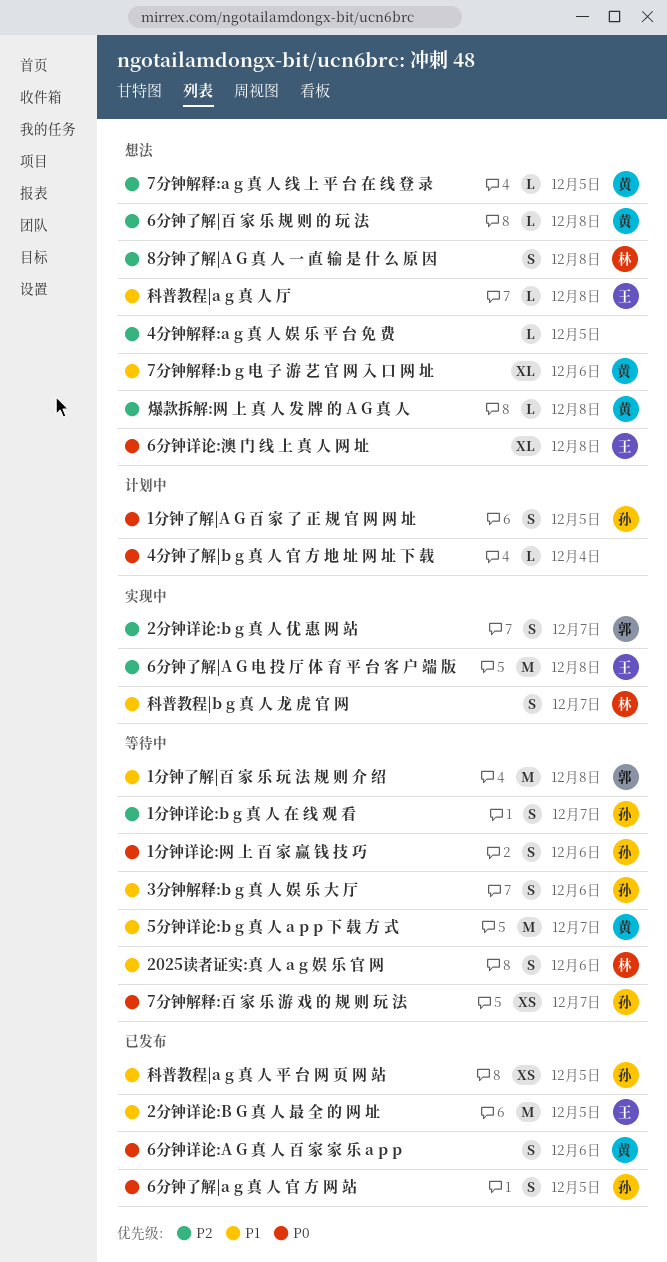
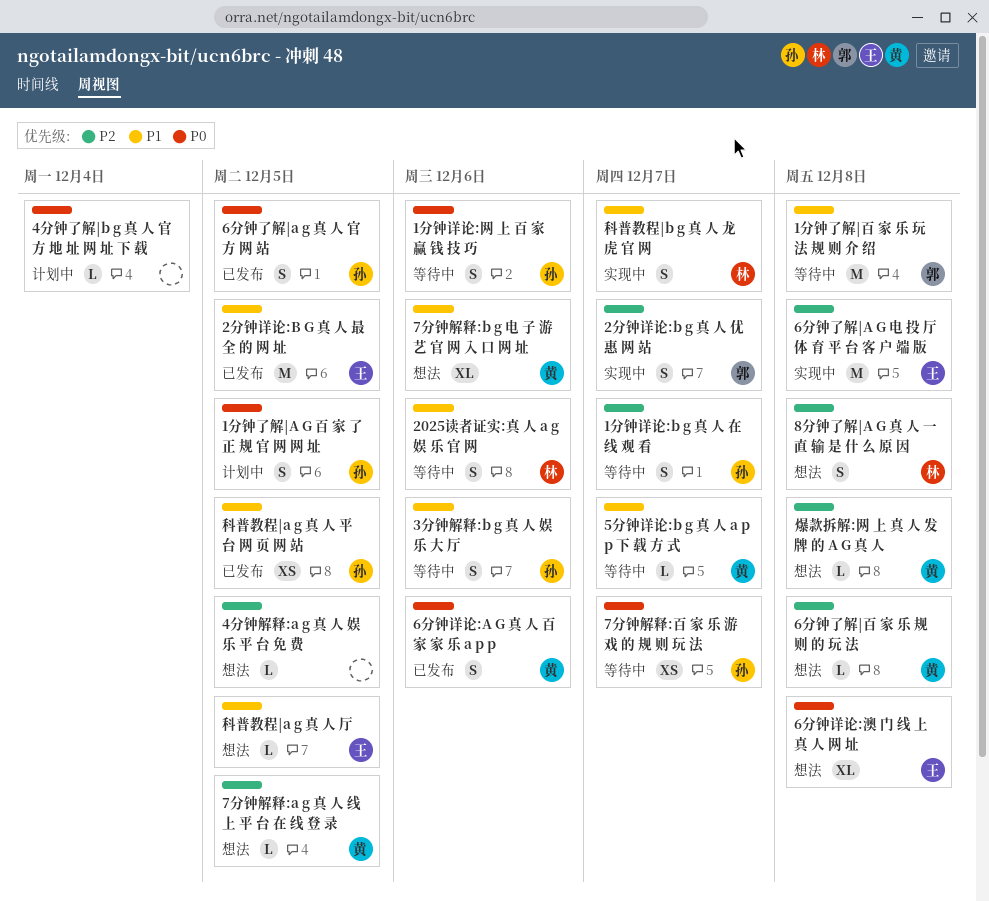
5分钟详论:b g 真 人 a p p 下 载 方 式, estimate: M -> L
科普教程|a g 真 人 厅, due: Dec 8 -> Dec 5

